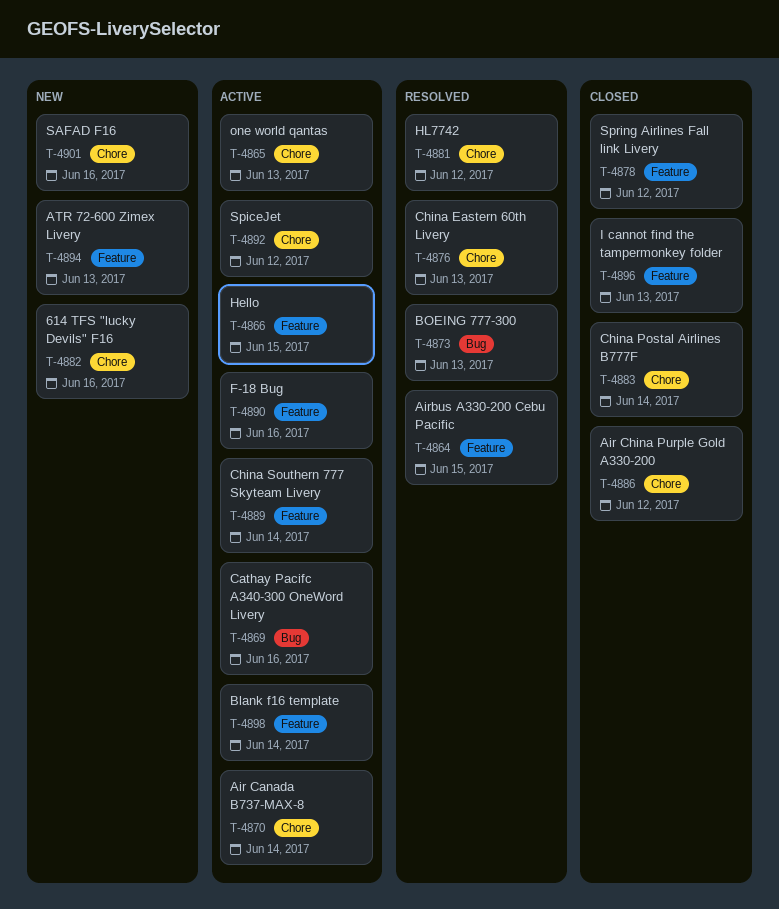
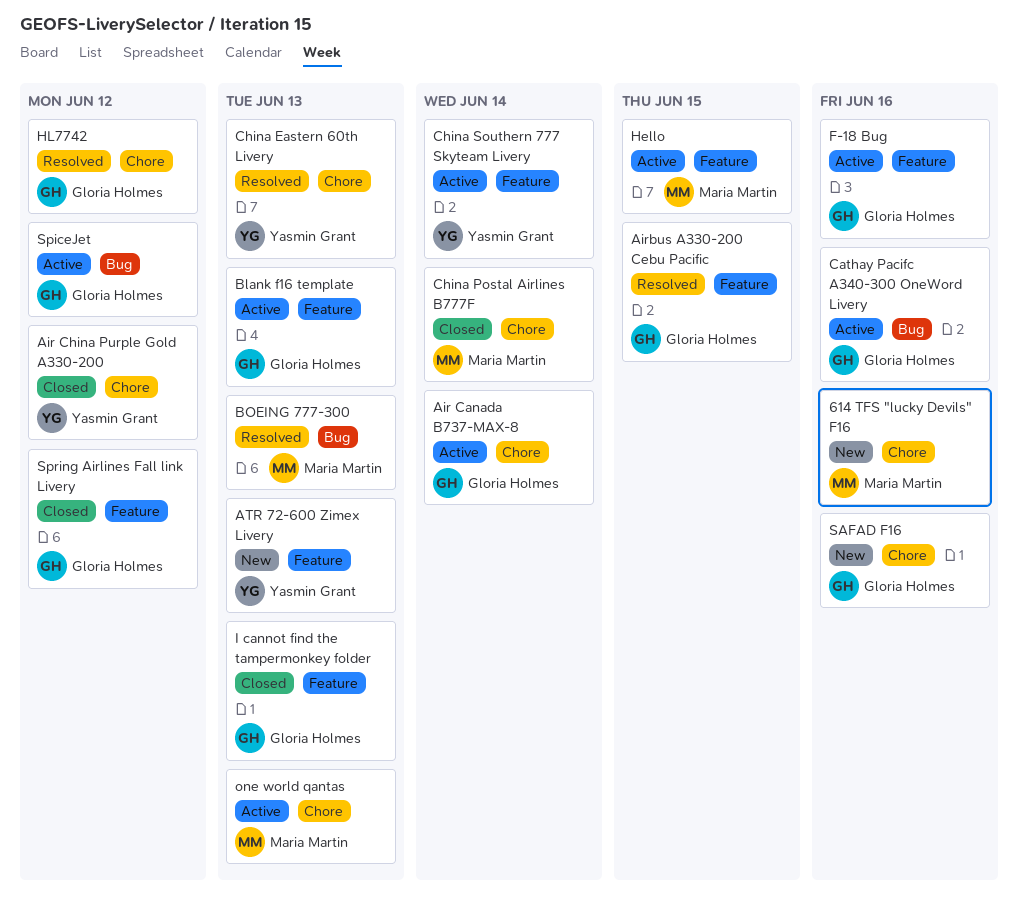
Blank f16 template, due: Jun 14 -> Jun 13
SpiceJet, label: Chore -> Bug

